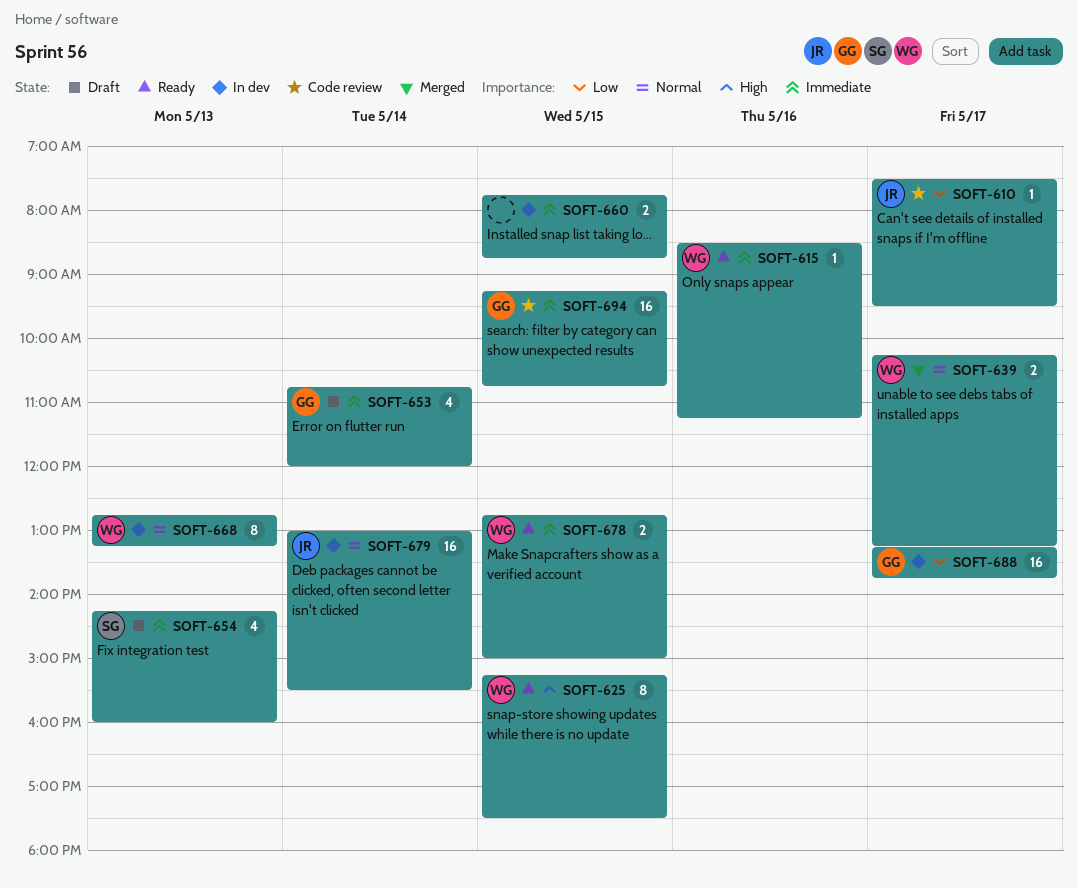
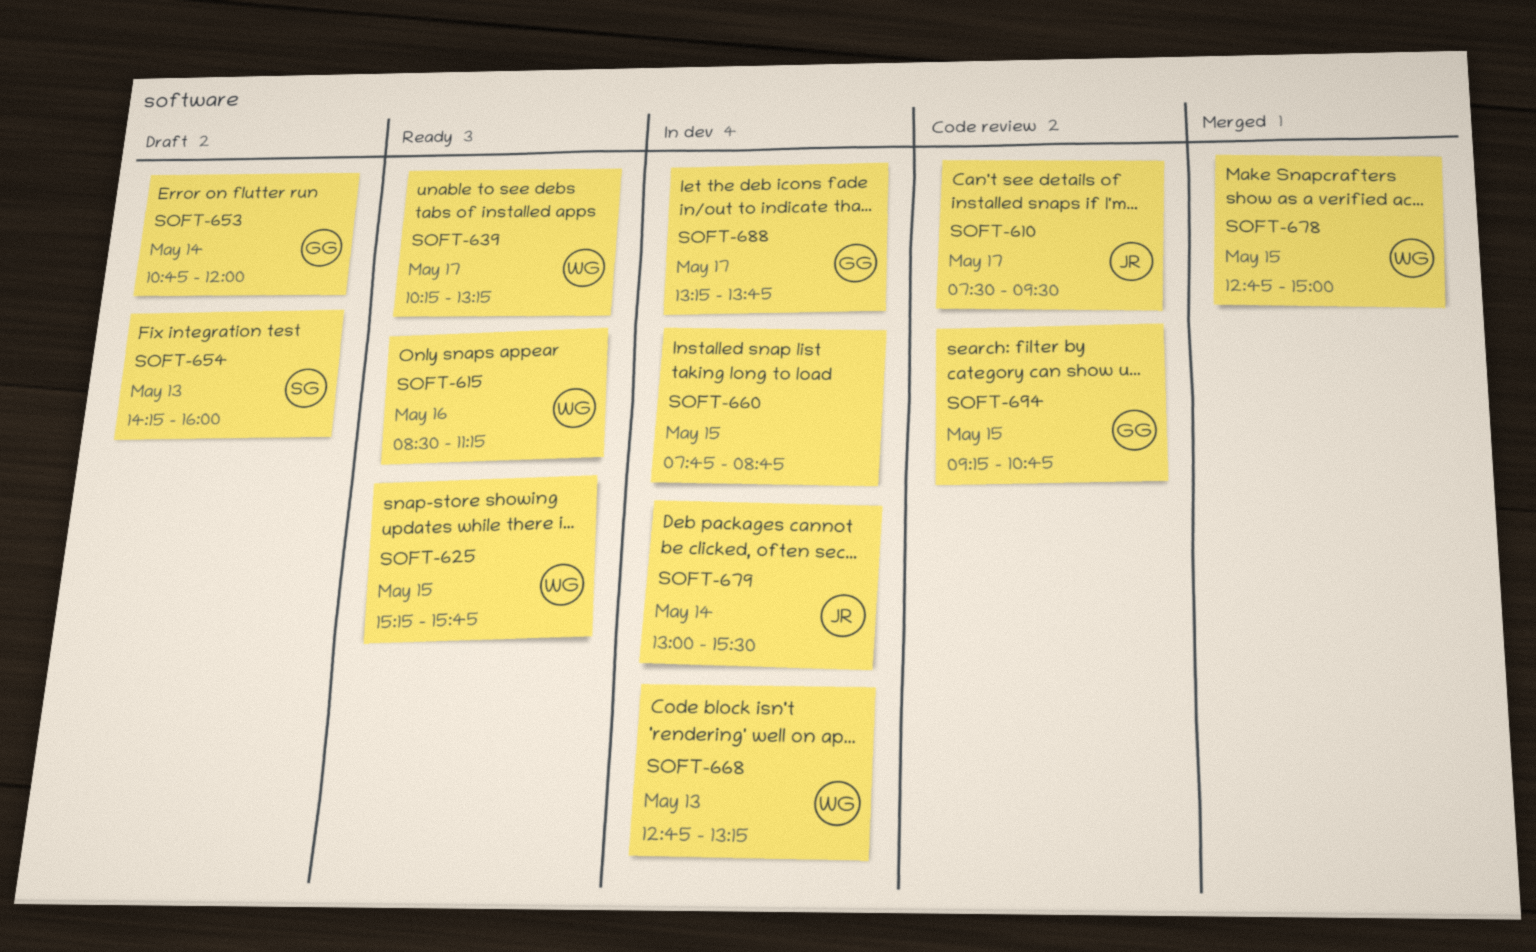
SOFT-625, ends: 17:30 -> 15:45
SOFT-639, status: Merged -> Ready
SOFT-678, status: Ready -> Merged

